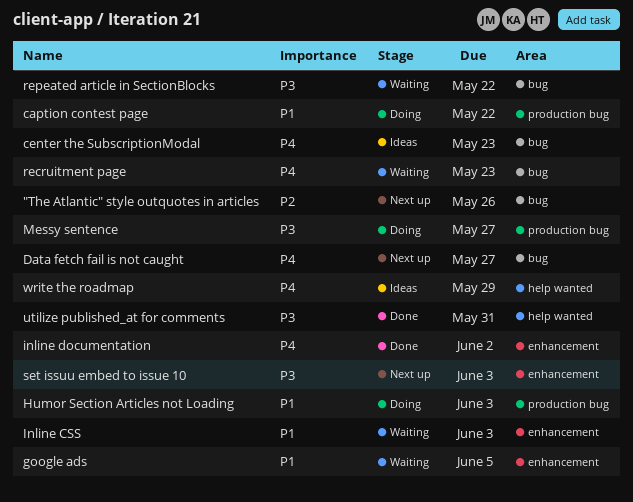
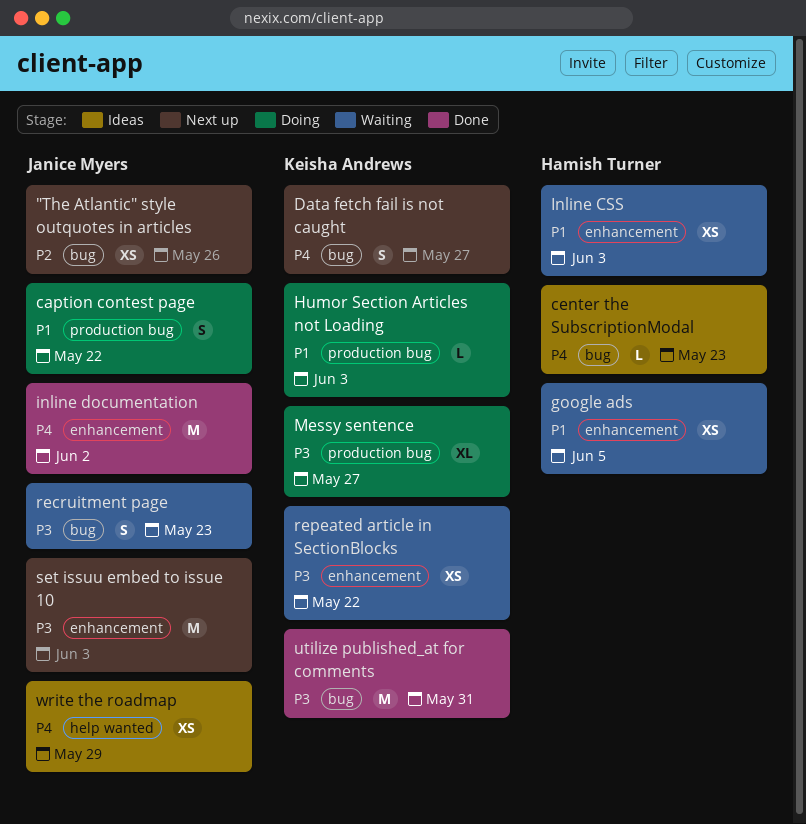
recruitment page, priority: P4 -> P3
repeated article in SectionBlocks, label: bug -> enhancement
utilize published_at for comments, label: help wanted -> bug

